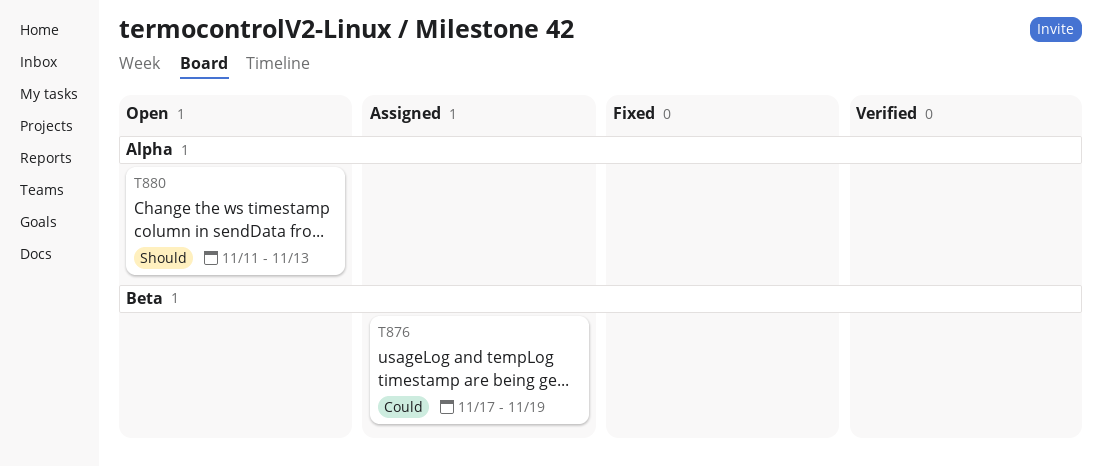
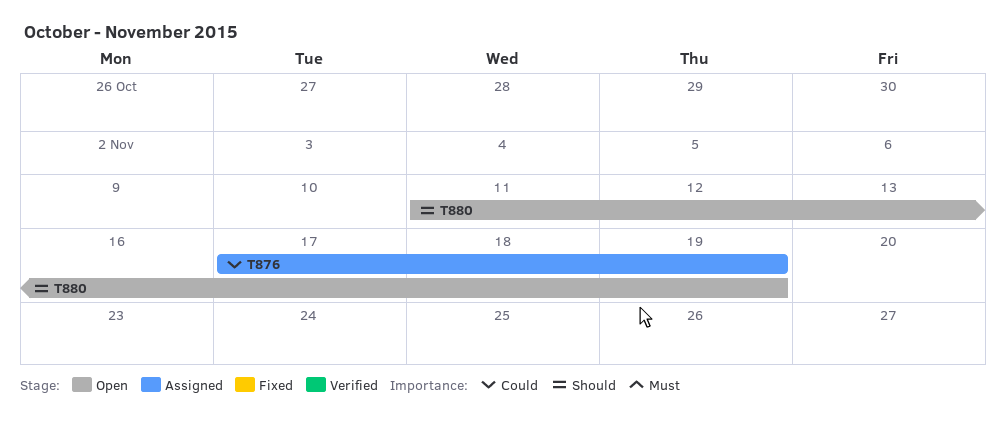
T880, due: Nov 13 -> Nov 19

